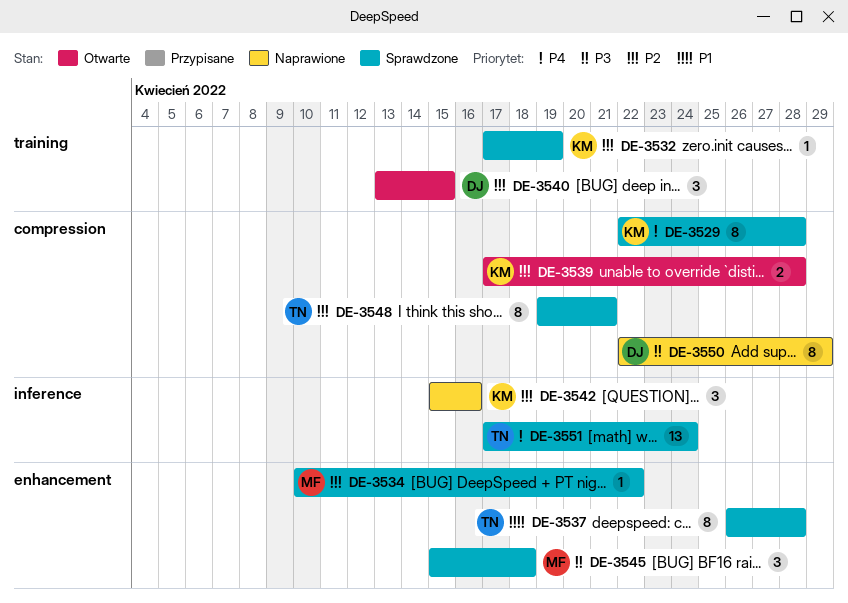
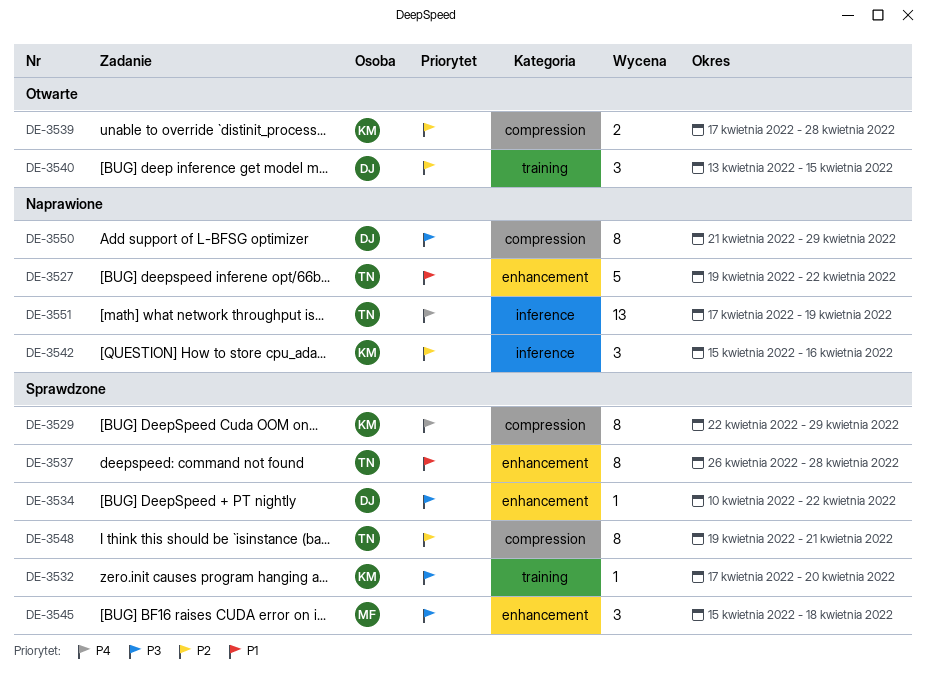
DE-3527: none -> present
DE-3529, due: Apr 28 -> Apr 29
DE-3532, priority: P2 -> P3
DE-3532, due: Apr 19 -> Apr 20
DE-3534, owner: MF -> DJ
DE-3534, priority: P2 -> P3
DE-3550, start: Apr 22 -> Apr 21
DE-3551, status: Sprawdzone -> Naprawione
DE-3551, due: Apr 24 -> Apr 19

